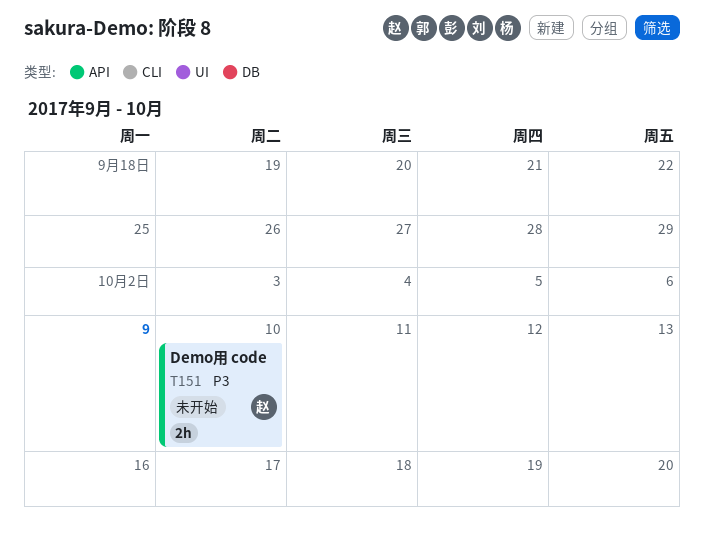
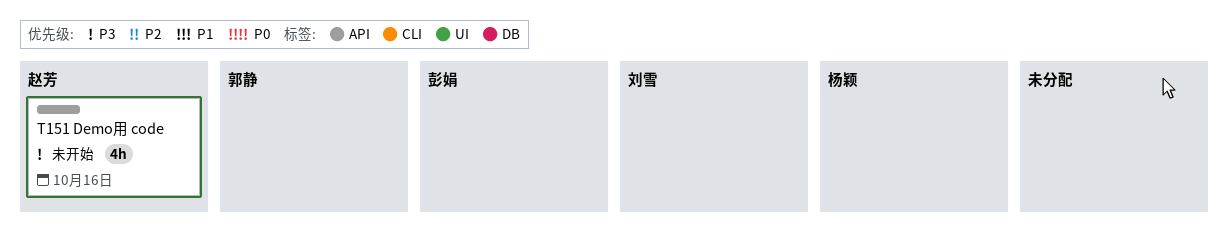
T151, estimate: 2h -> 4h
T151, due: Oct 10 -> Oct 16

